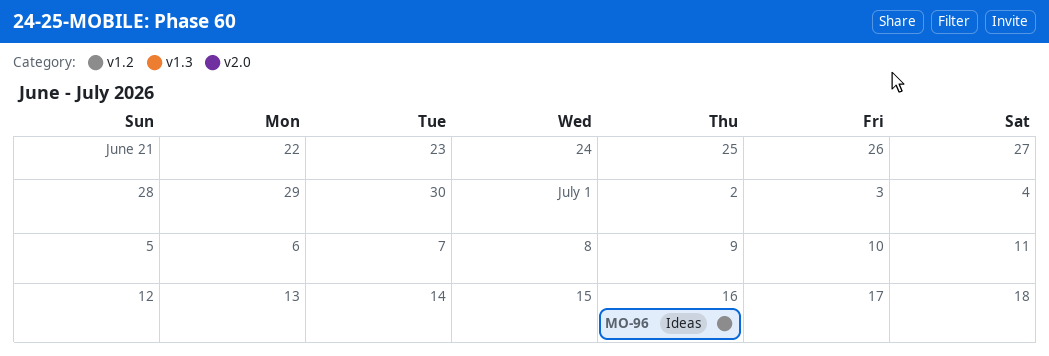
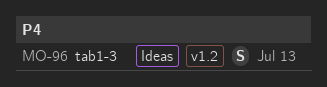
MO-96, due: Jul 16 -> Jul 13

